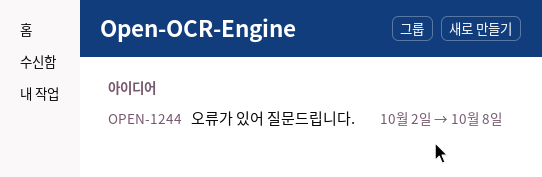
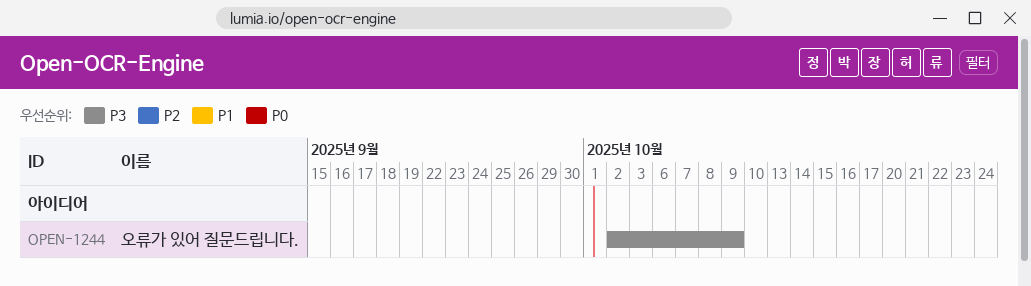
OPEN-1244, due: Oct 8 -> Oct 9

